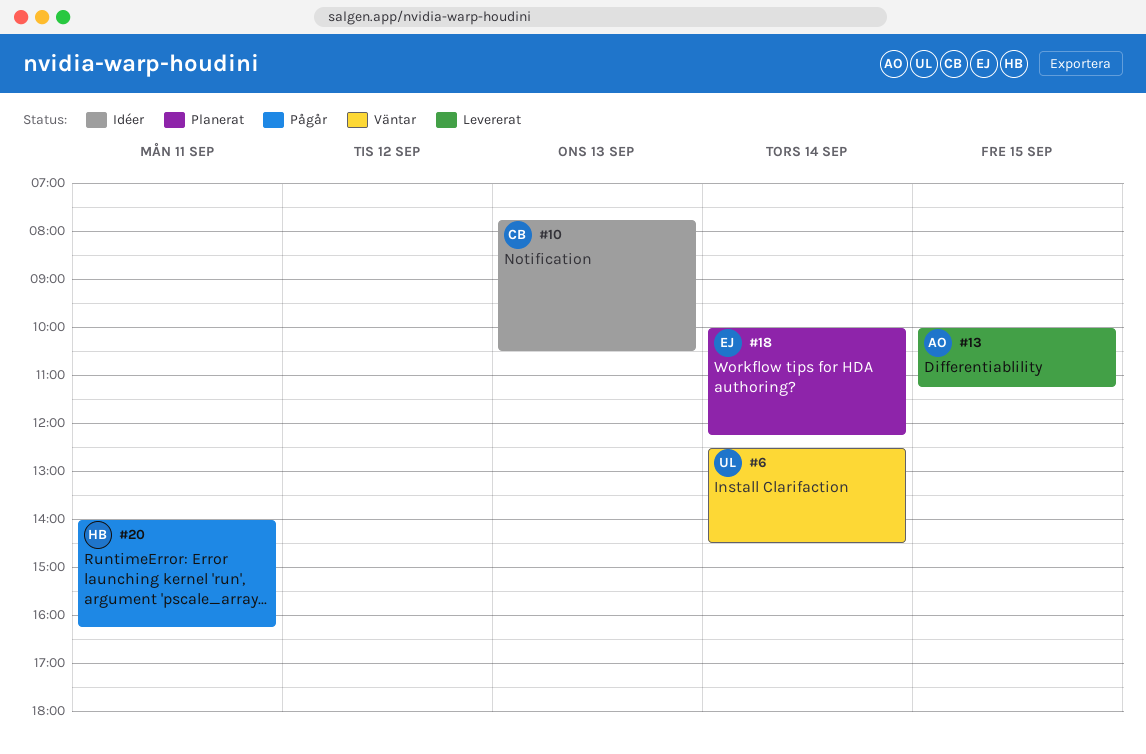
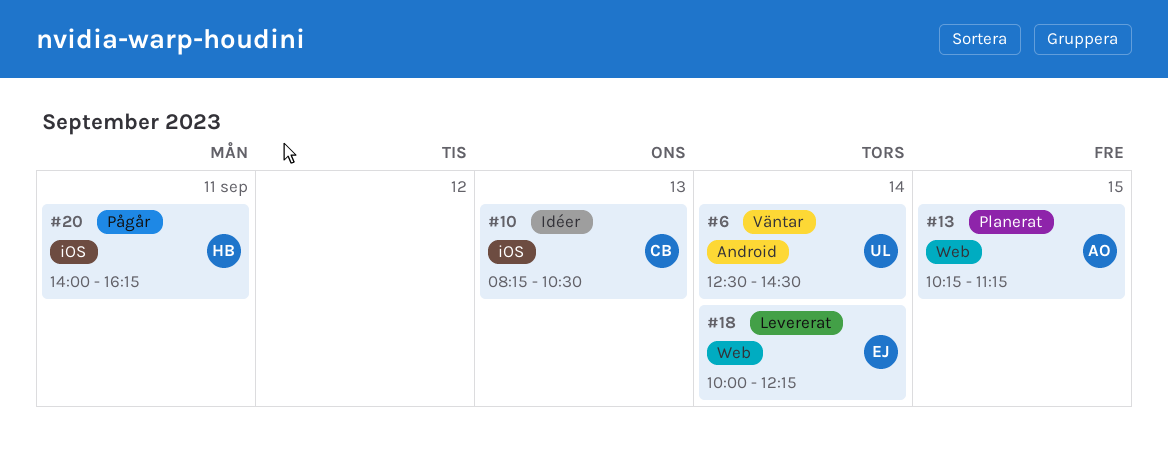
#10, begins: 07:45 -> 08:15
#13, status: Levererat -> Planerat
#13, begins: 10:00 -> 10:15
#18, status: Planerat -> Levererat

